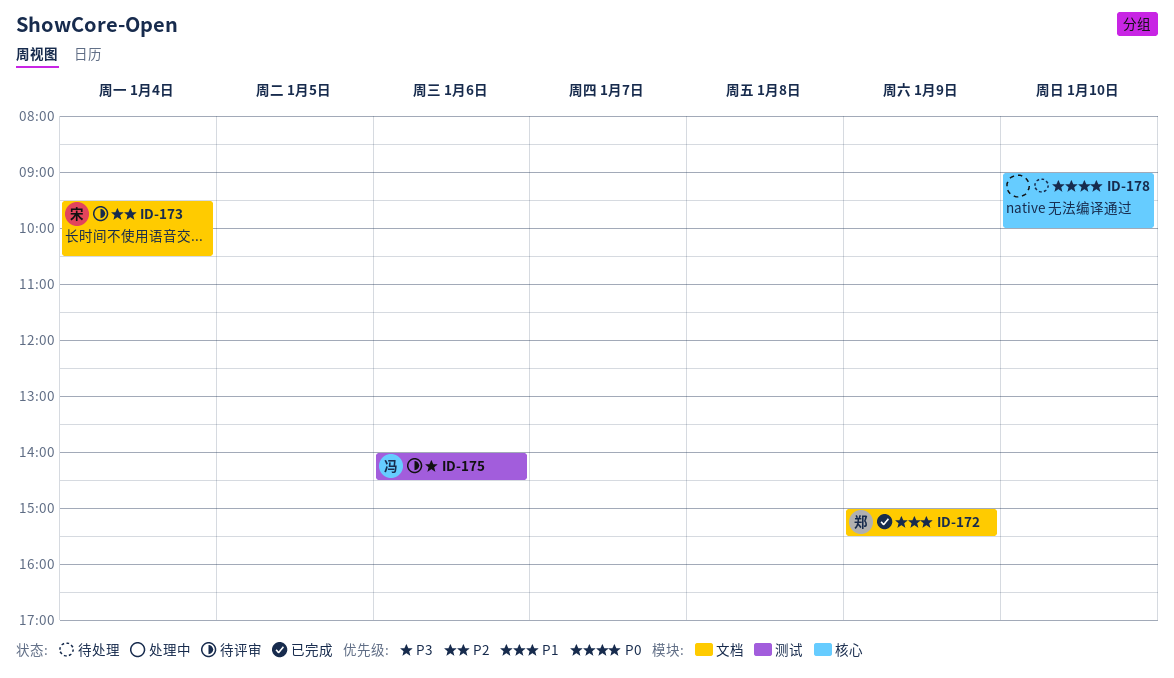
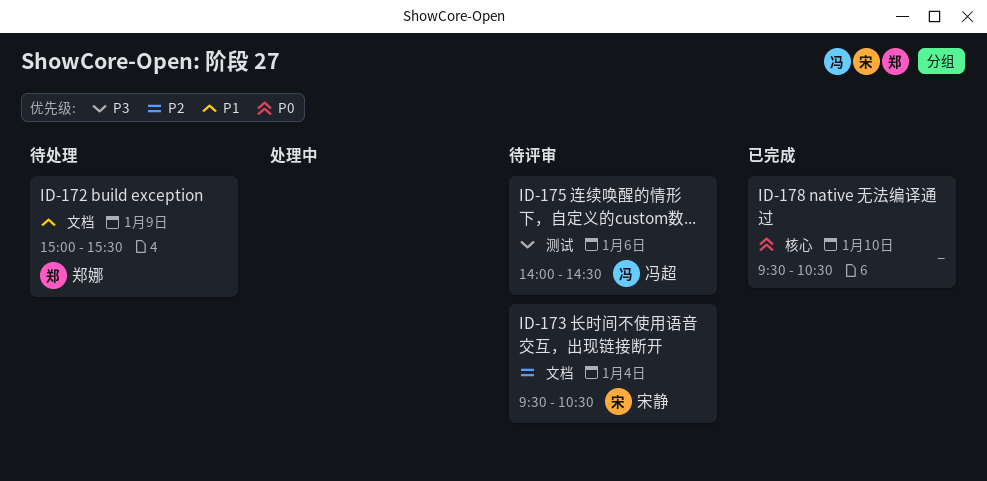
ID-172, status: 已完成 -> 待处理
ID-178, status: 待处理 -> 已完成
ID-178, begins: 09:00 -> 09:30
ID-178, ends: 10:00 -> 10:30

